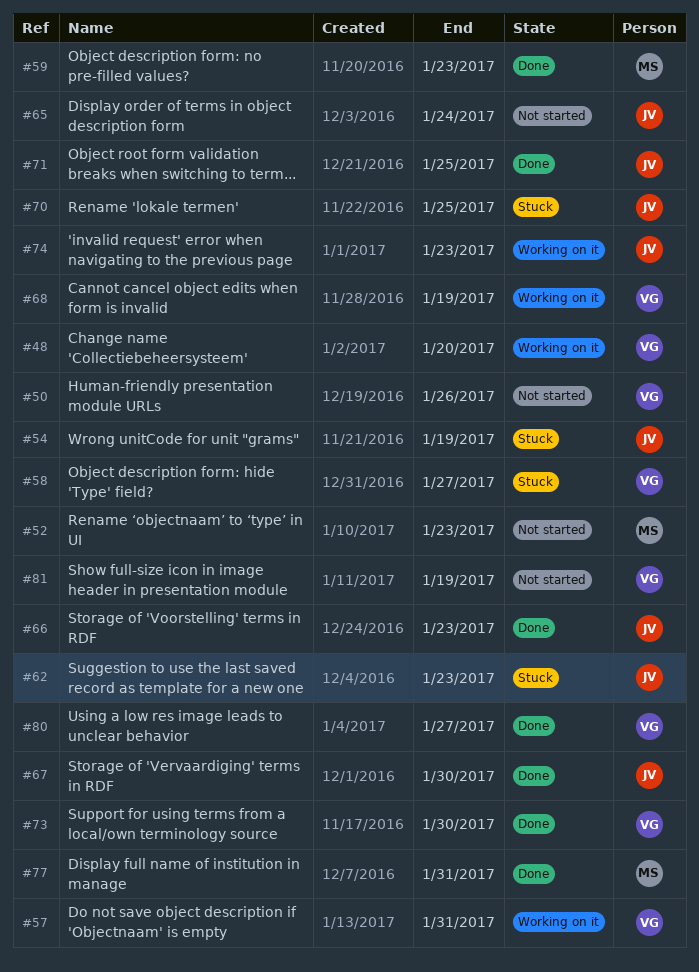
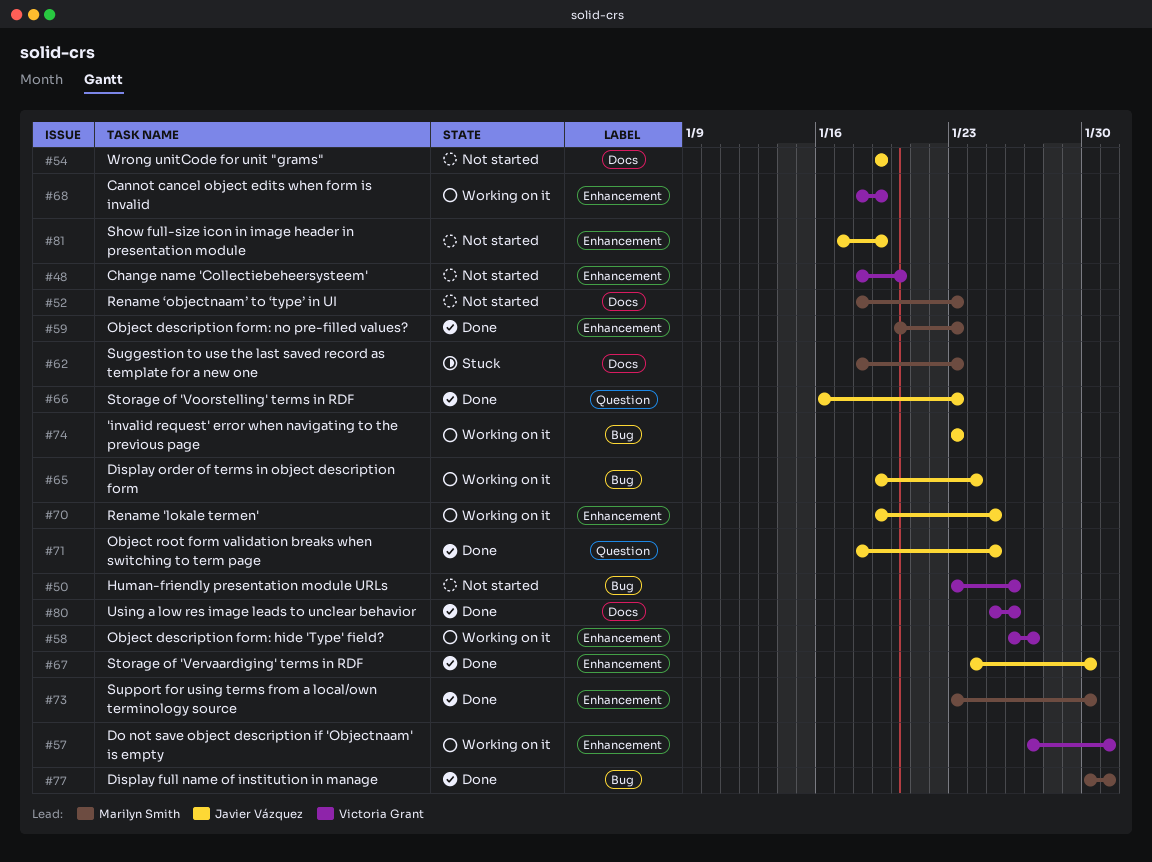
#48, status: Working on it -> Not started
#54, status: Stuck -> Not started
#58, status: Stuck -> Working on it
#62, owner: Javier Vázquez -> Marilyn Smith
#65, status: Not started -> Working on it
#70, status: Stuck -> Working on it
#73, owner: Victoria Grant -> Marilyn Smith
#80, due: Jan 27 -> Jan 26
#81, owner: Victoria Grant -> Javier Vázquez

